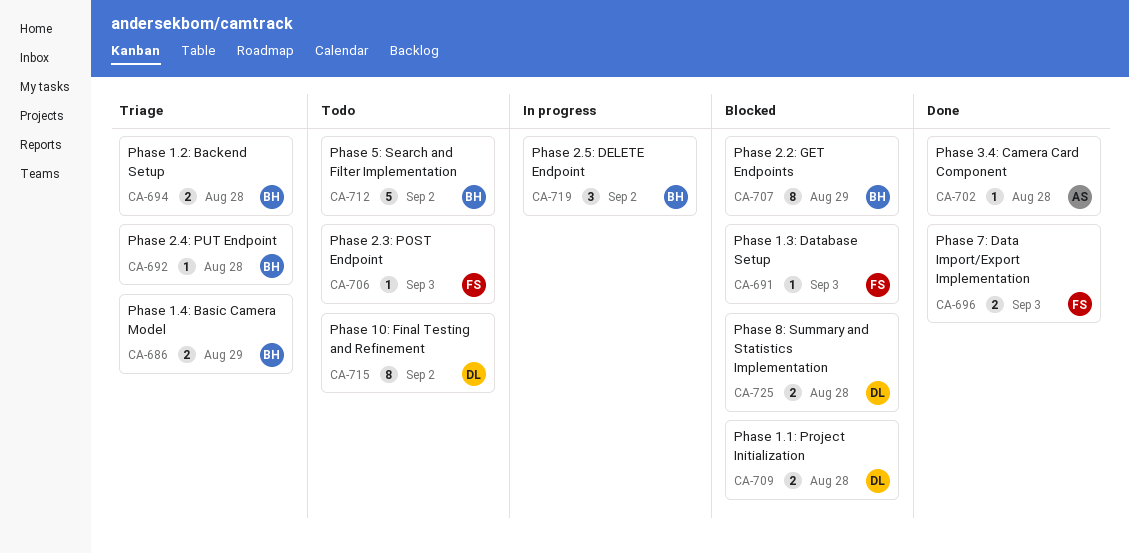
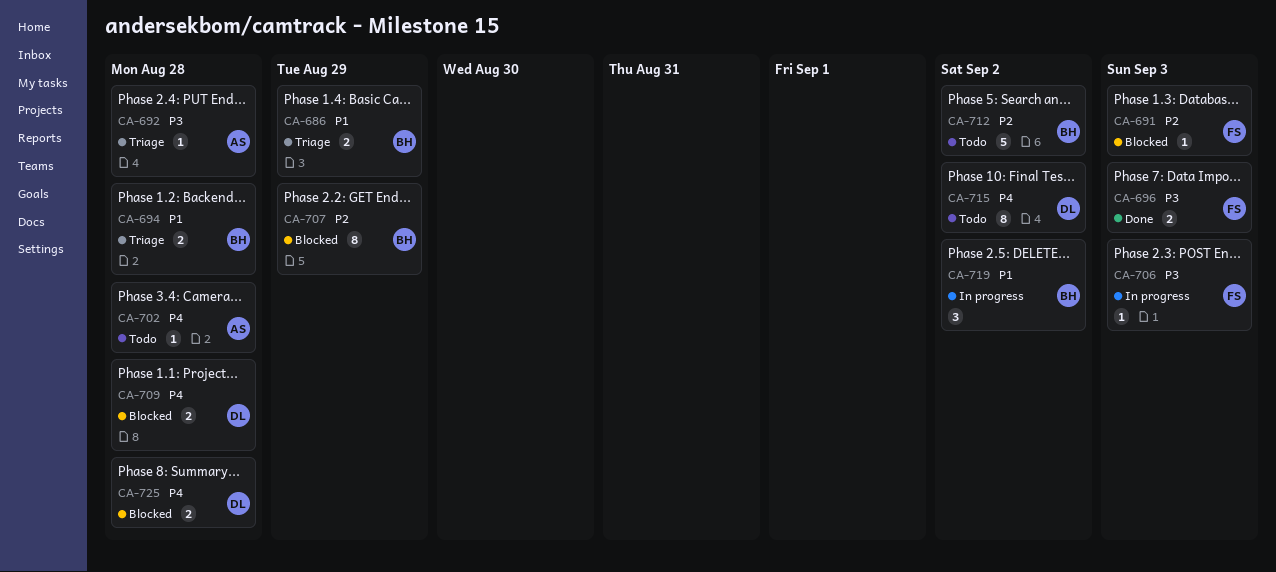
CA-692, owner: BH -> AS
CA-702, status: Done -> Todo
CA-706, status: Todo -> In progress

